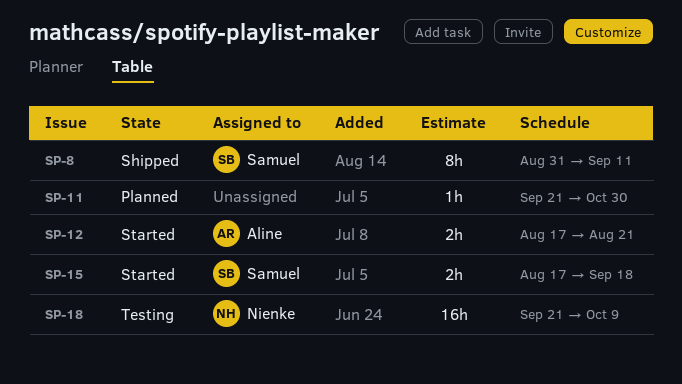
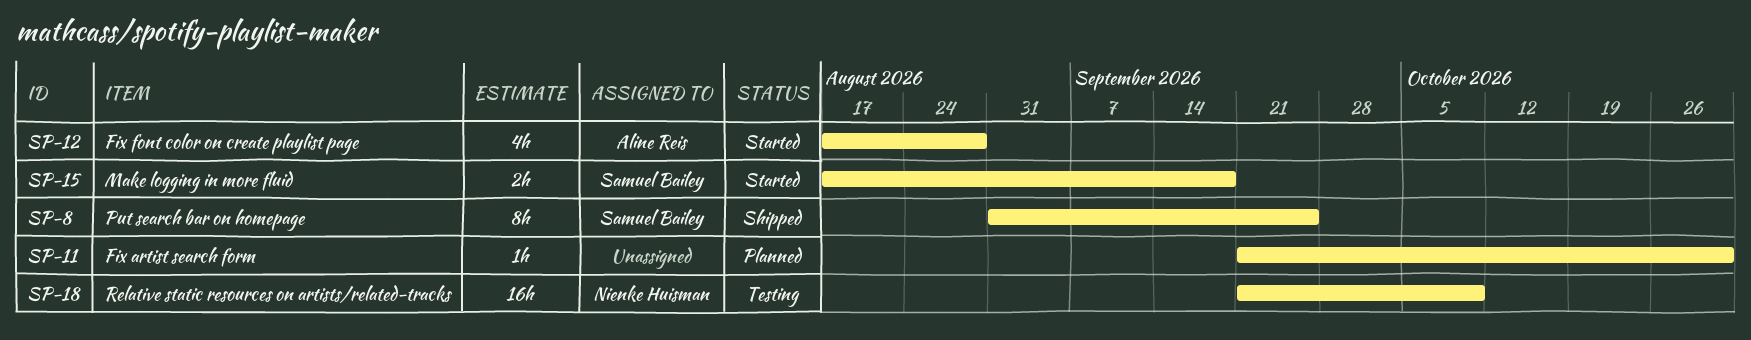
SP-8, due: Sep 11 -> Sep 25
SP-12, estimate: 2h -> 4h
SP-12, due: Aug 21 -> Aug 28

